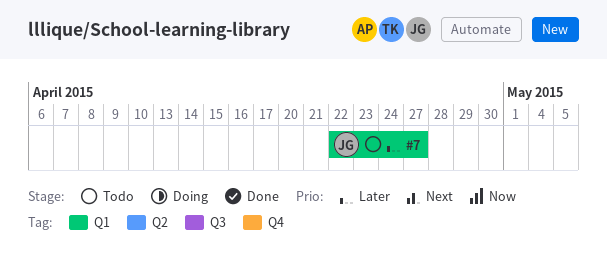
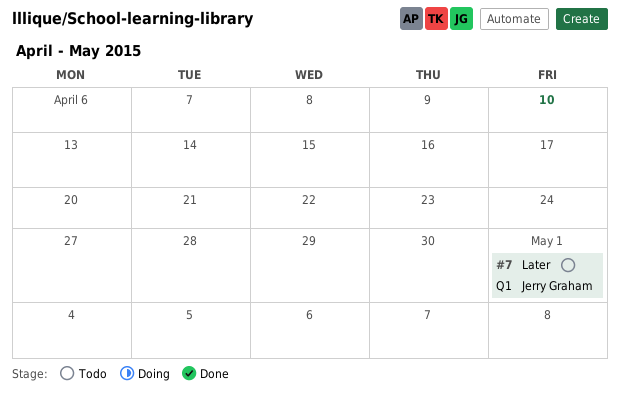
#7, due: Apr 27 -> May 1

